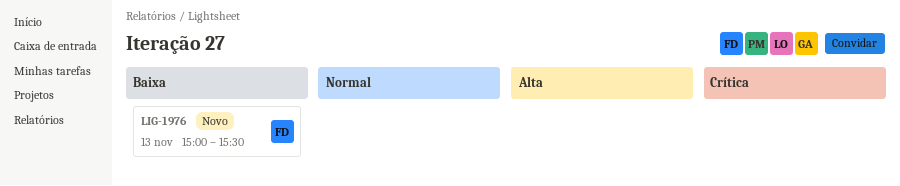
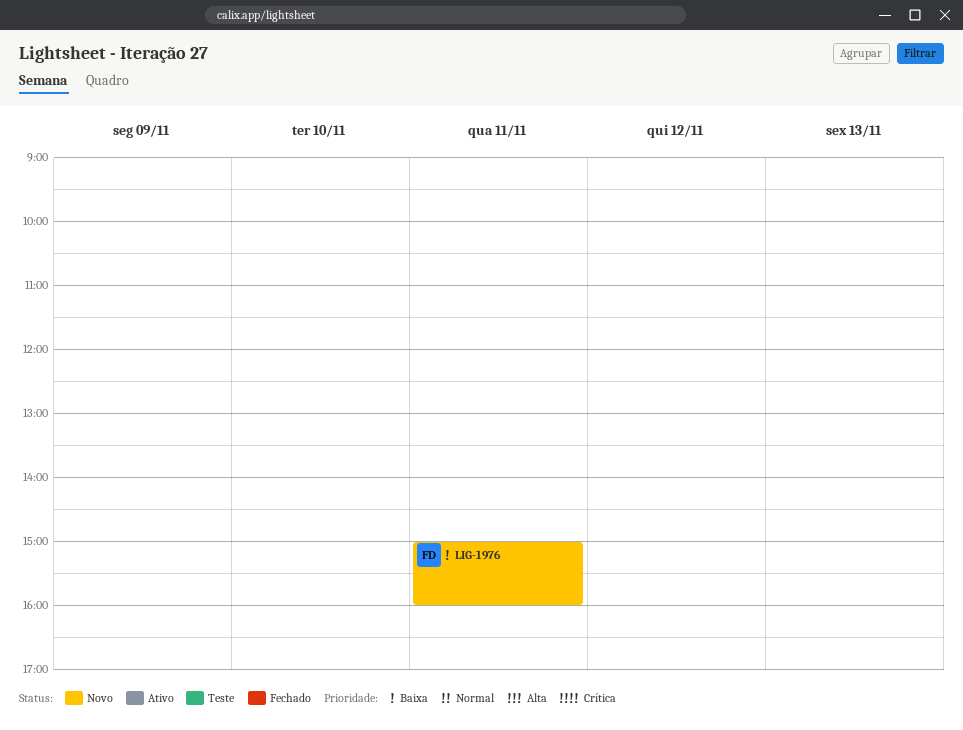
LIG-1976, day: Nov 13 -> Nov 11
LIG-1976, ends: 15:30 -> 16:00

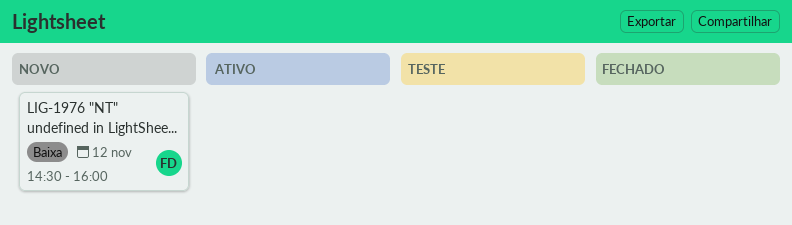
LIG-1976, day: Nov 11 -> Nov 12
LIG-1976, begins: 15:00 -> 14:30

